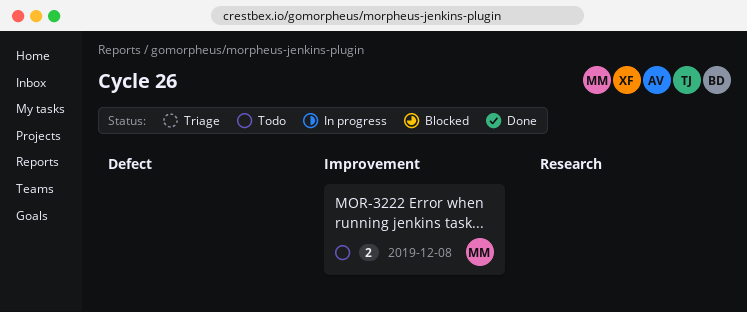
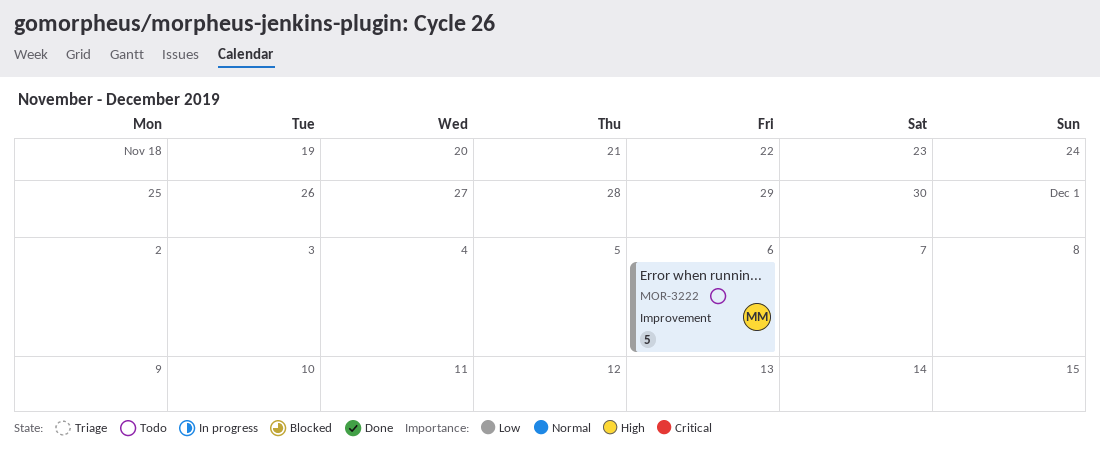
MOR-3222, estimate: 2 -> 5
MOR-3222, due: Dec 8 -> Dec 6

